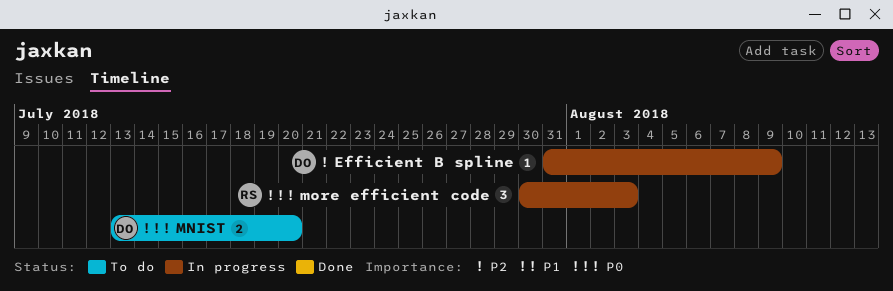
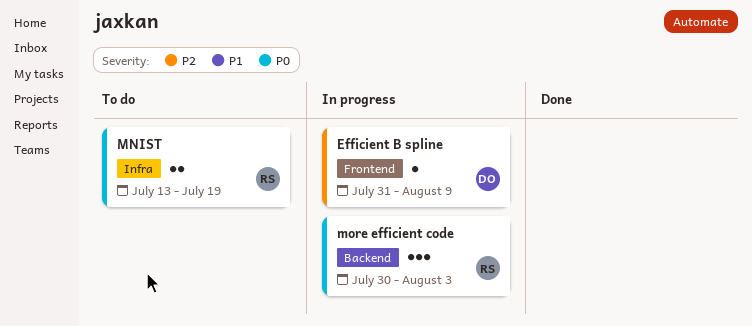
MNIST, owner: DO -> RS
MNIST, due: Jul 20 -> Jul 19

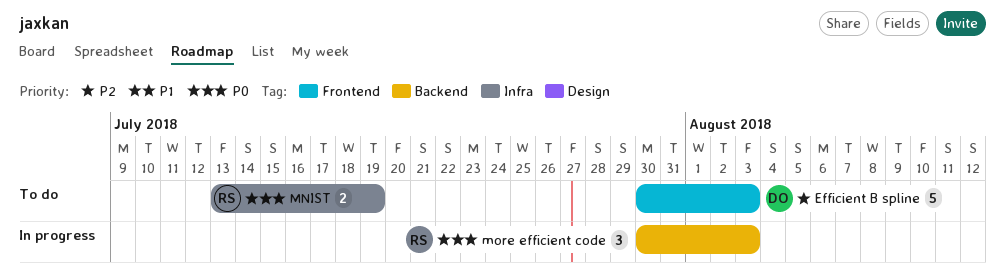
Efficient B spline, status: In progress -> To do
Efficient B spline, estimate: 1 -> 5
Efficient B spline, start: Jul 31 -> Jul 30
Efficient B spline, due: Aug 9 -> Aug 3

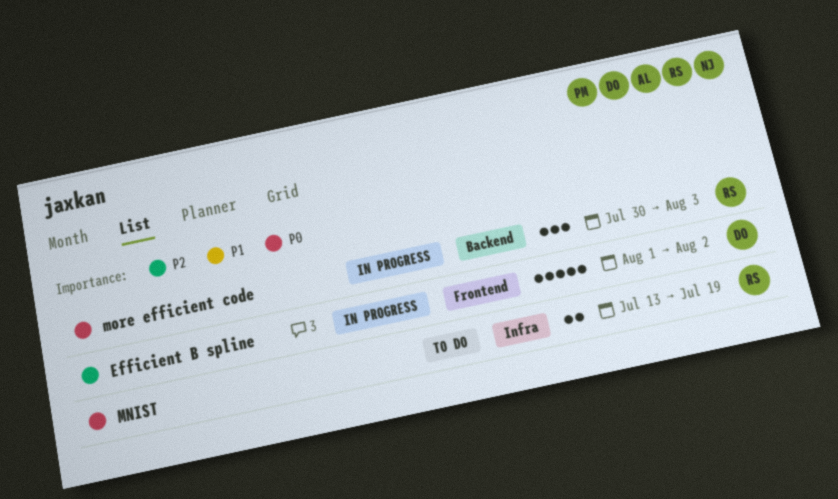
Efficient B spline, status: To do -> In progress
Efficient B spline, start: Jul 30 -> Aug 1
Efficient B spline, due: Aug 3 -> Aug 2

